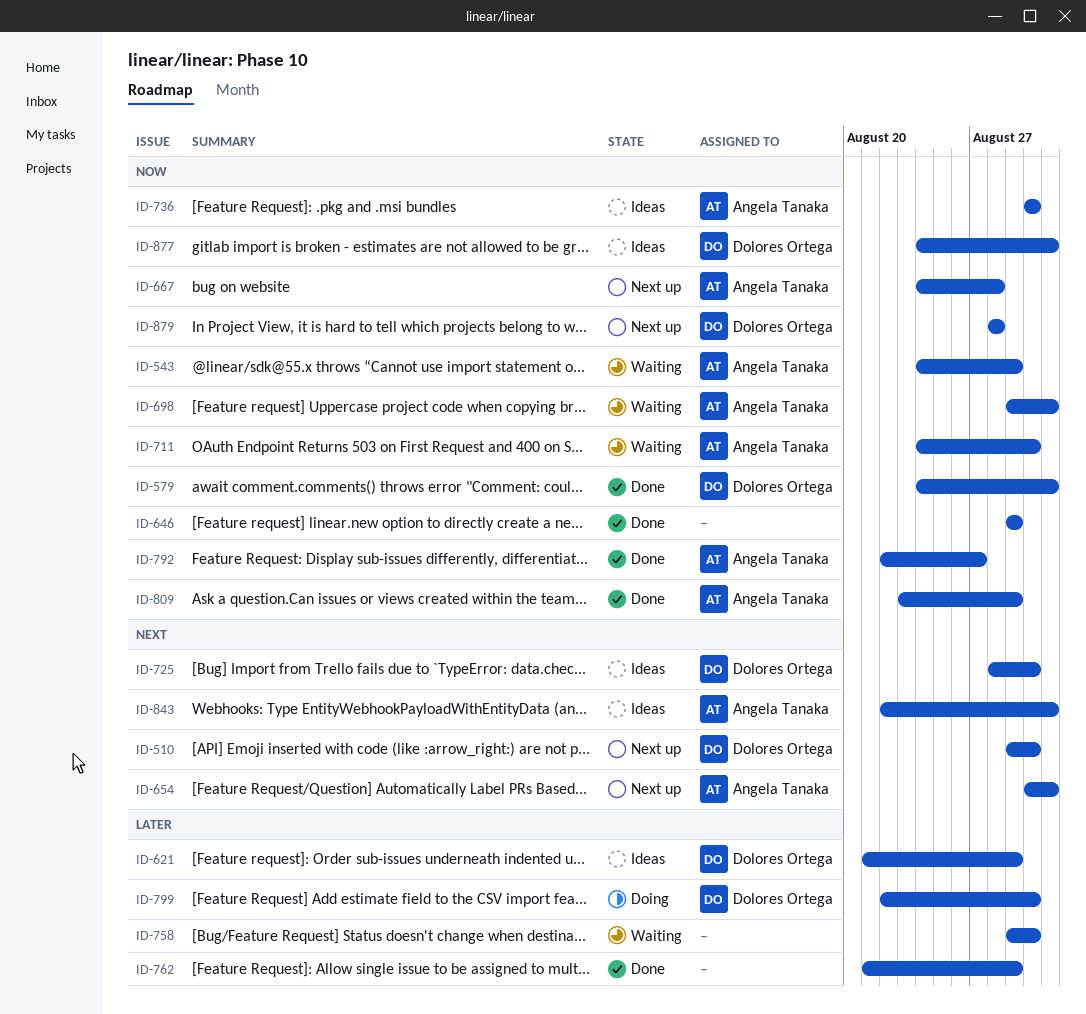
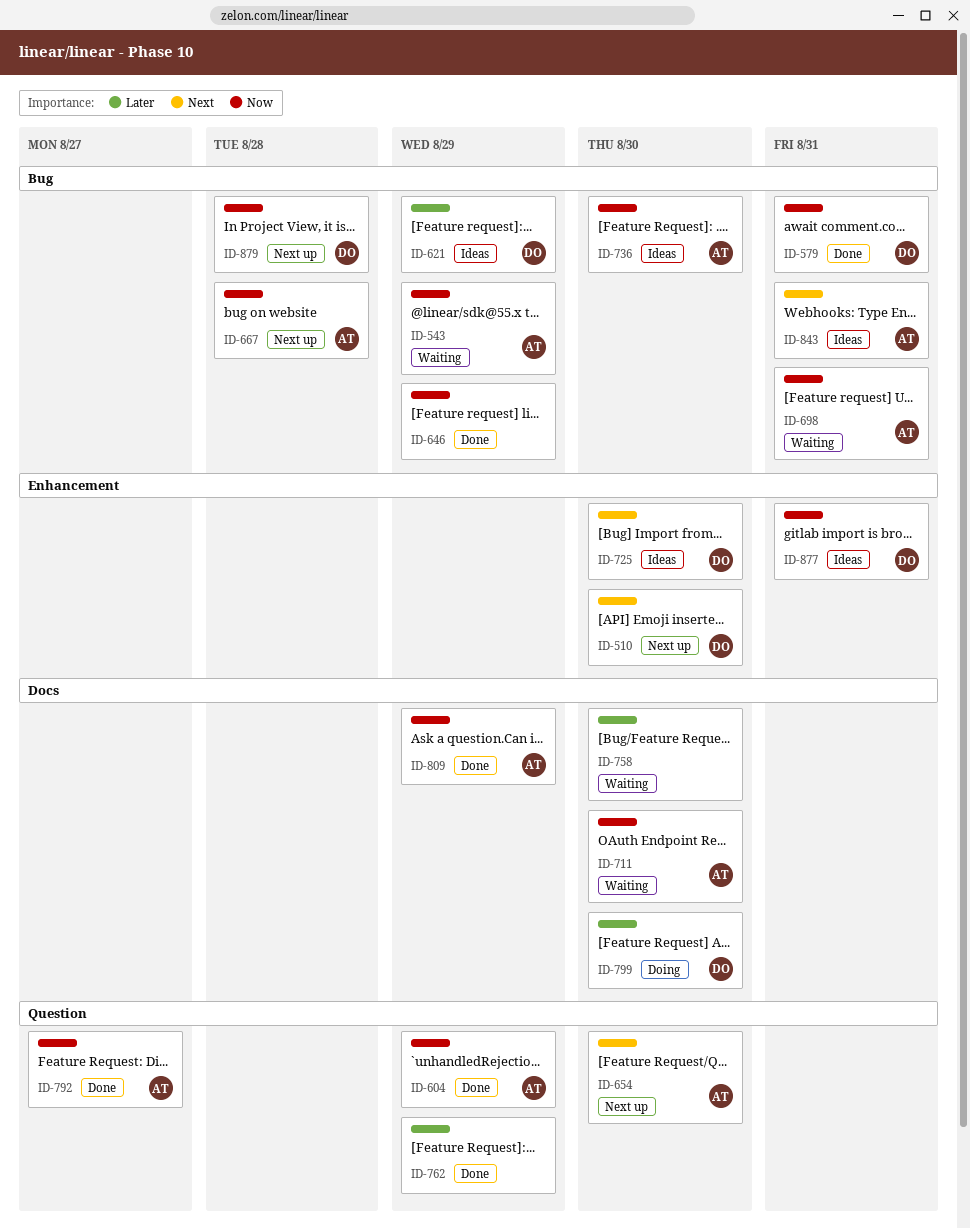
ID-604: none -> present
ID-654, due: Aug 31 -> Aug 30

